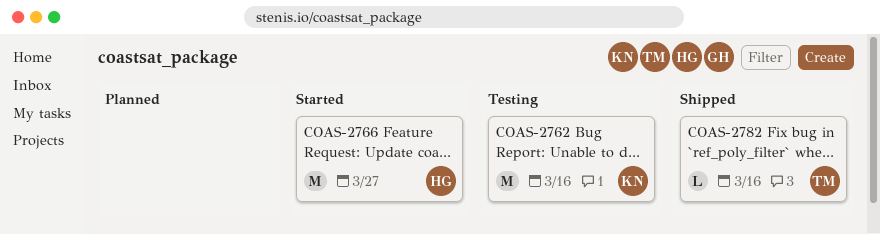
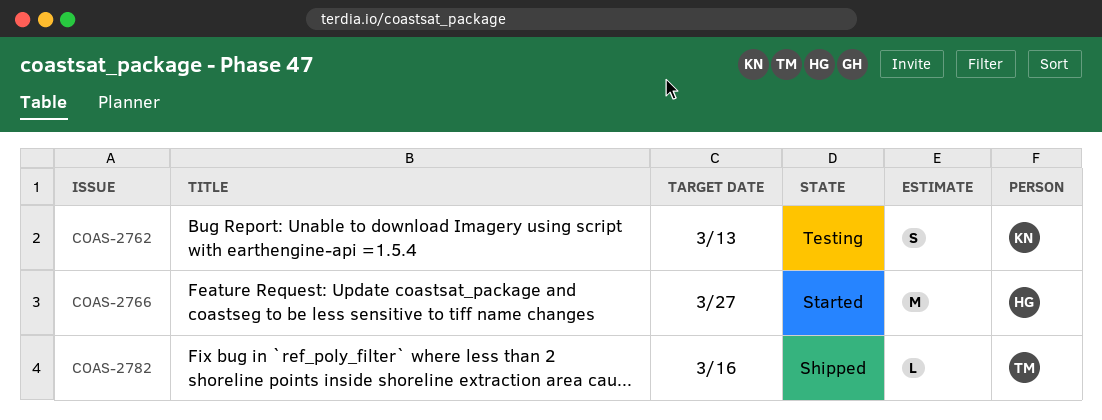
COAS-2762, estimate: M -> S
COAS-2762, due: Mar 16 -> Mar 13

